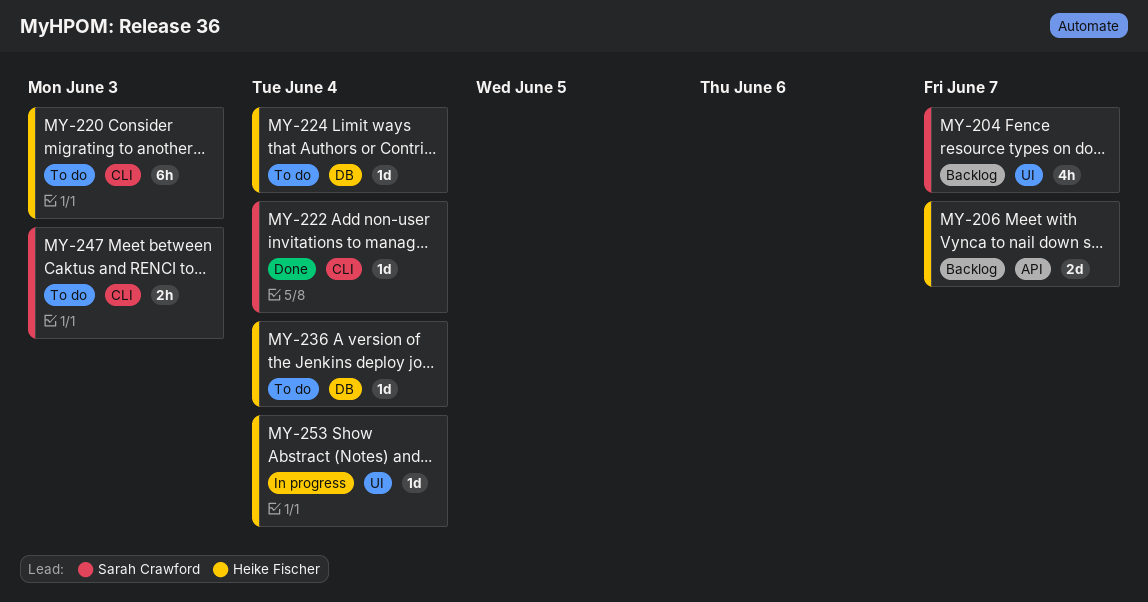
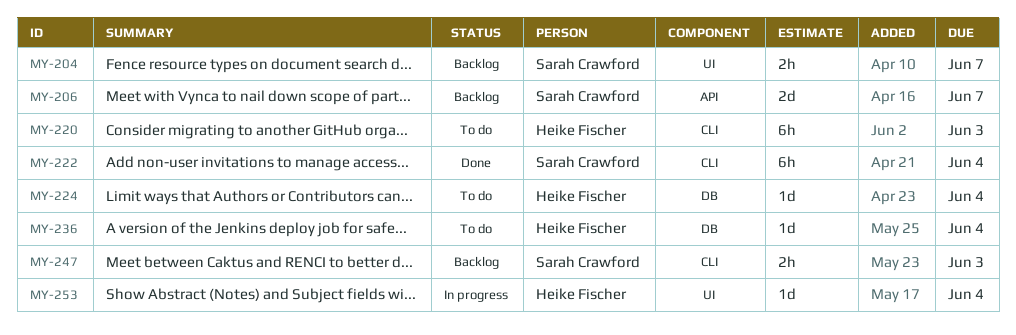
MY-204, estimate: 4h -> 2h
MY-206, owner: Heike Fischer -> Sarah Crawford
MY-222, estimate: 1d -> 6h
MY-247, status: To do -> Backlog

